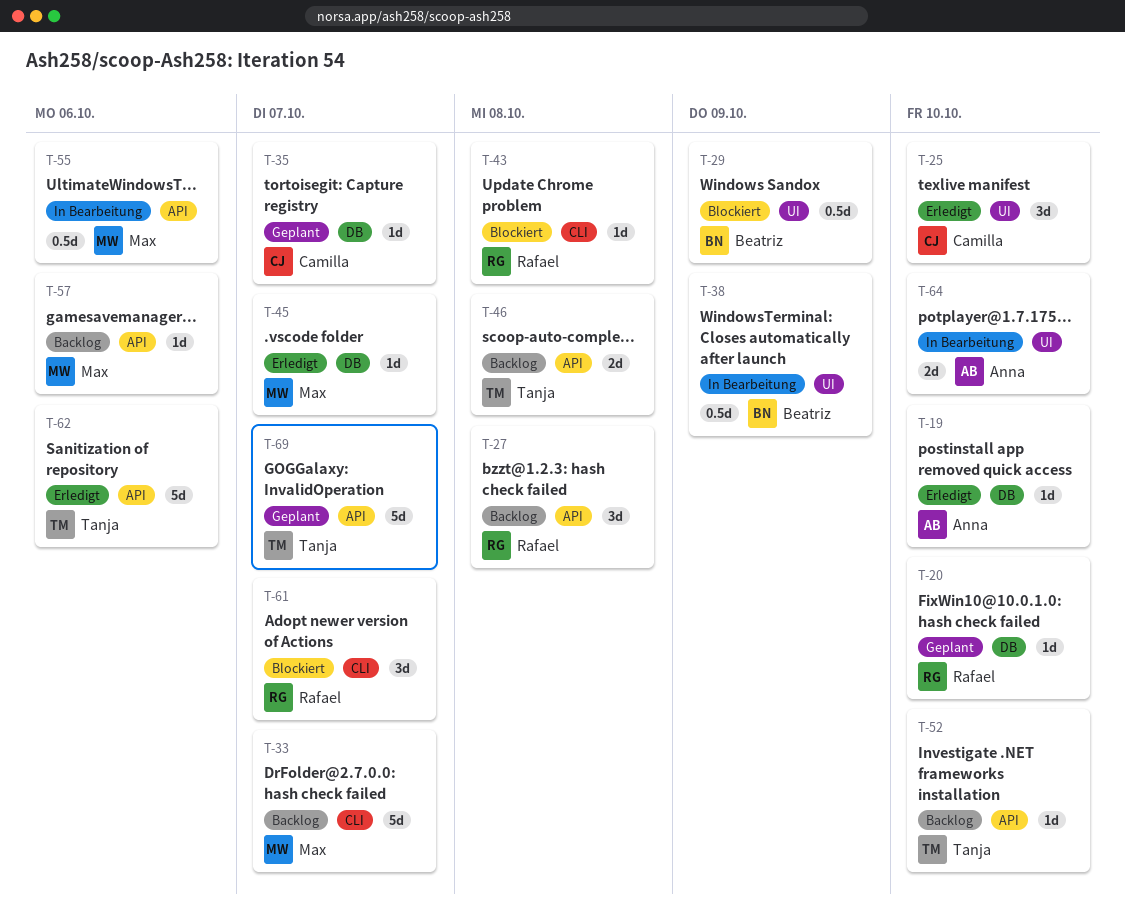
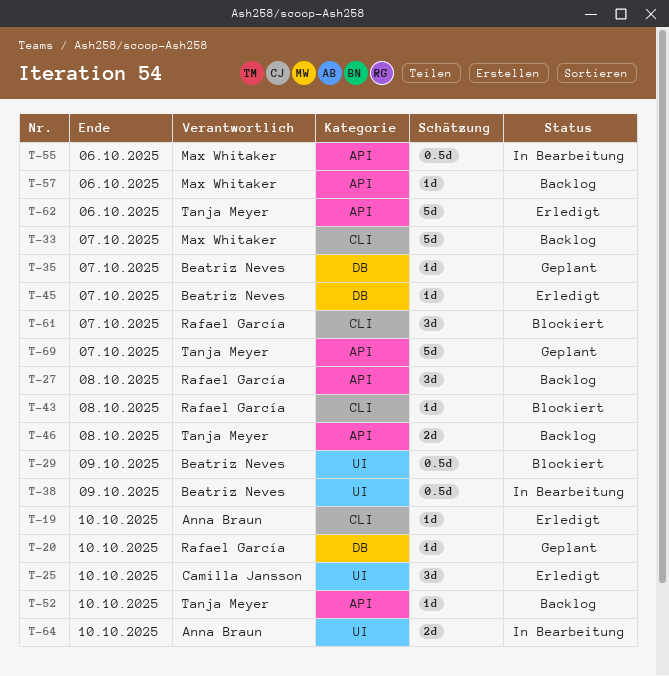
T-19, label: DB -> CLI
T-35, owner: Camilla Jansson -> Beatriz Neves
T-45, owner: Max Whitaker -> Beatriz Neves

